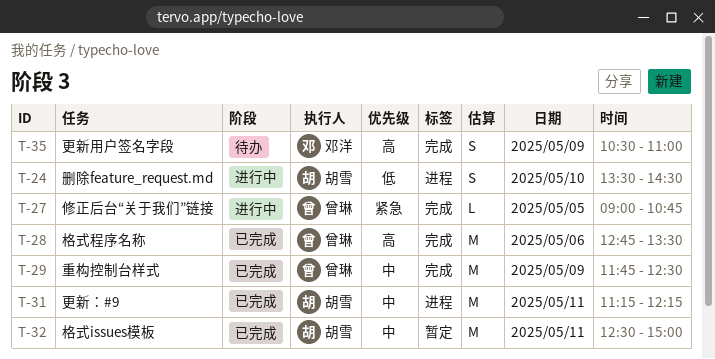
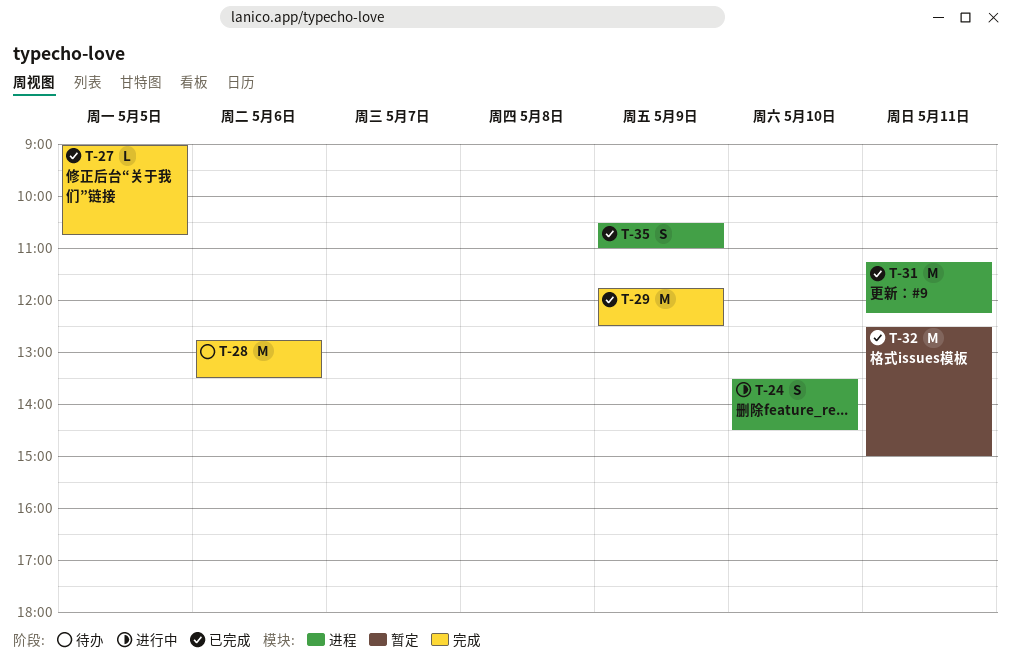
T-27, status: 进行中 -> 已完成
T-28, status: 已完成 -> 待办
T-35, status: 待办 -> 已完成
T-35, label: 完成 -> 进程

